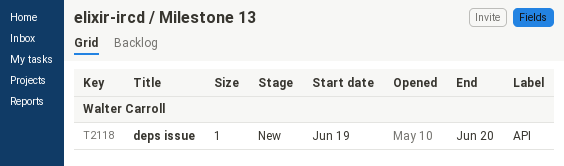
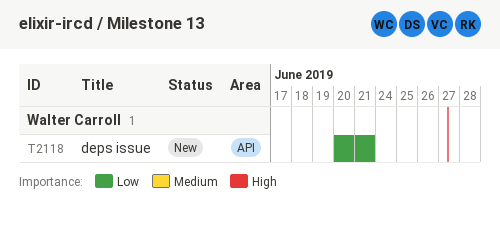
T2118, start: Jun 19 -> Jun 20
T2118, due: Jun 20 -> Jun 21

